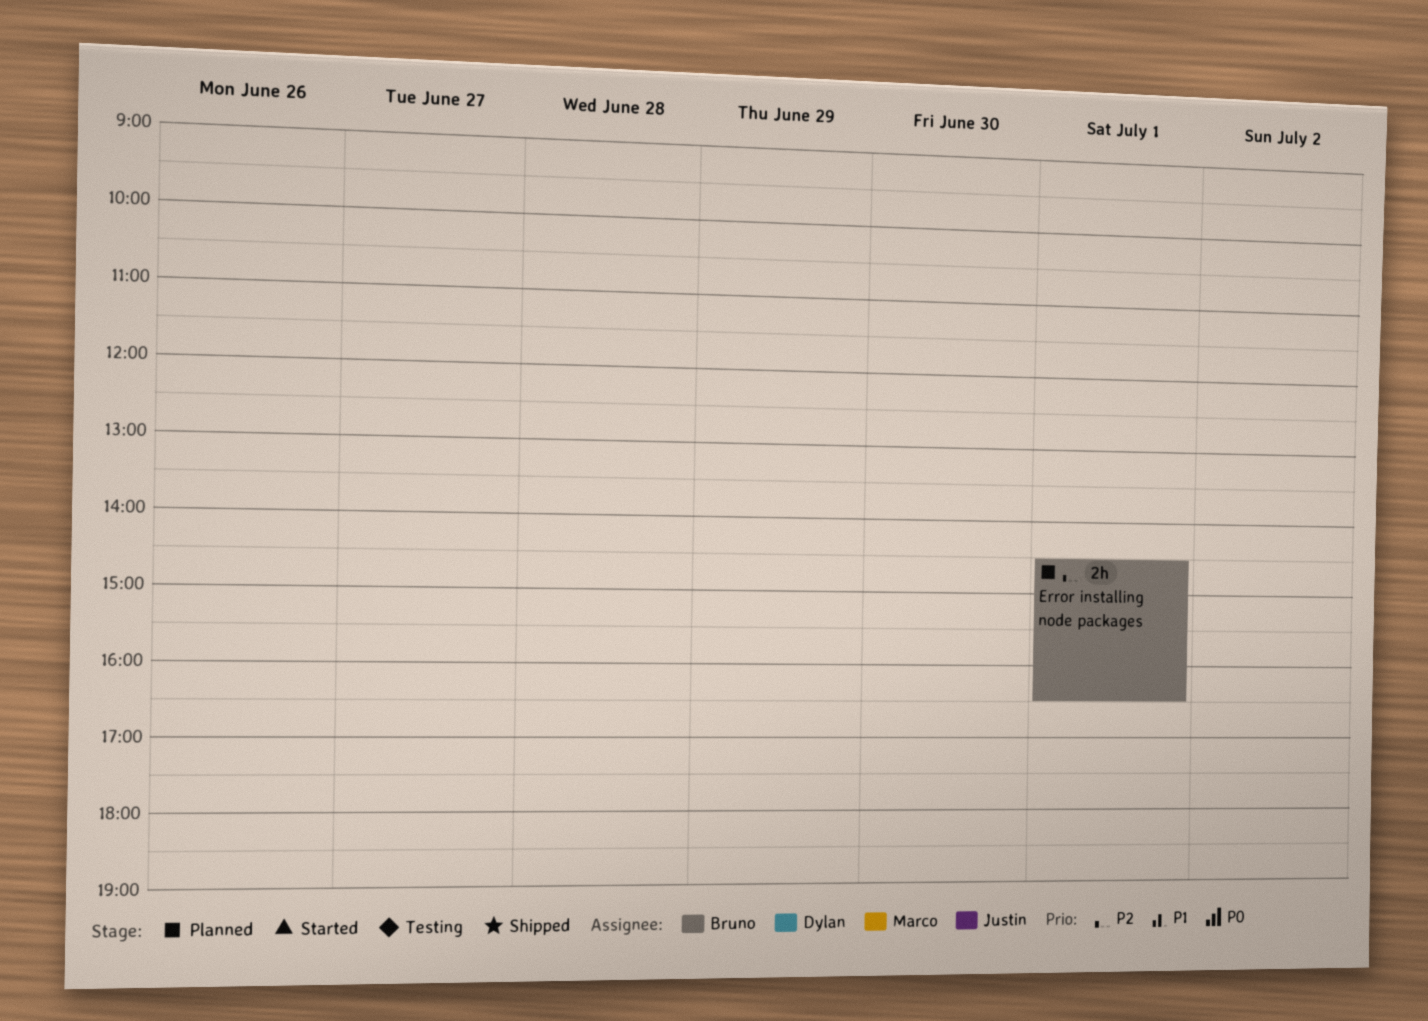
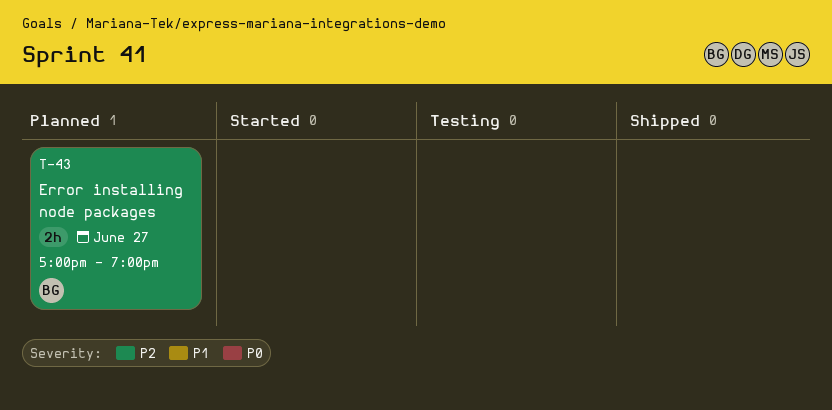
Error installing node packages, day: Jul 1 -> Jun 27
Error installing node packages, begins: 14:30 -> 17:00
Error installing node packages, ends: 16:30 -> 19:00

